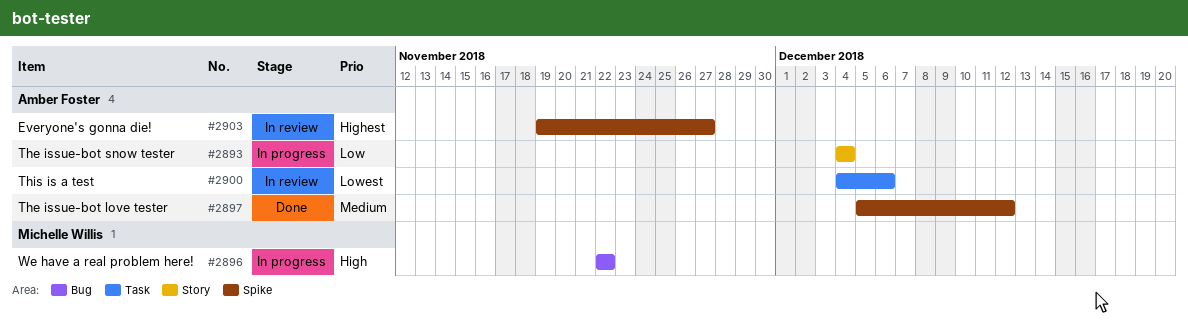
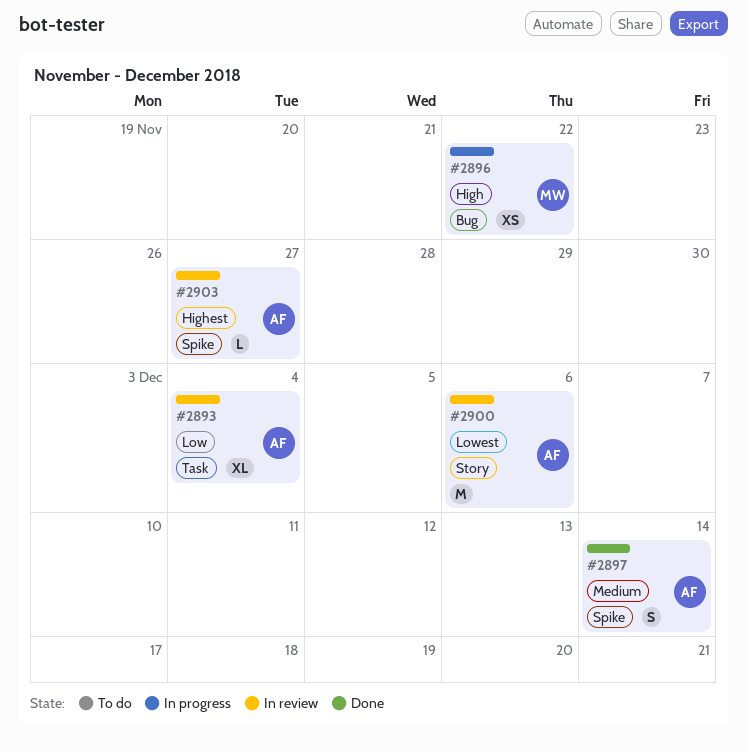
#2893, status: In progress -> In review
#2893, label: Story -> Task
#2897, due: Dec 12 -> Dec 14
#2900, label: Task -> Story

